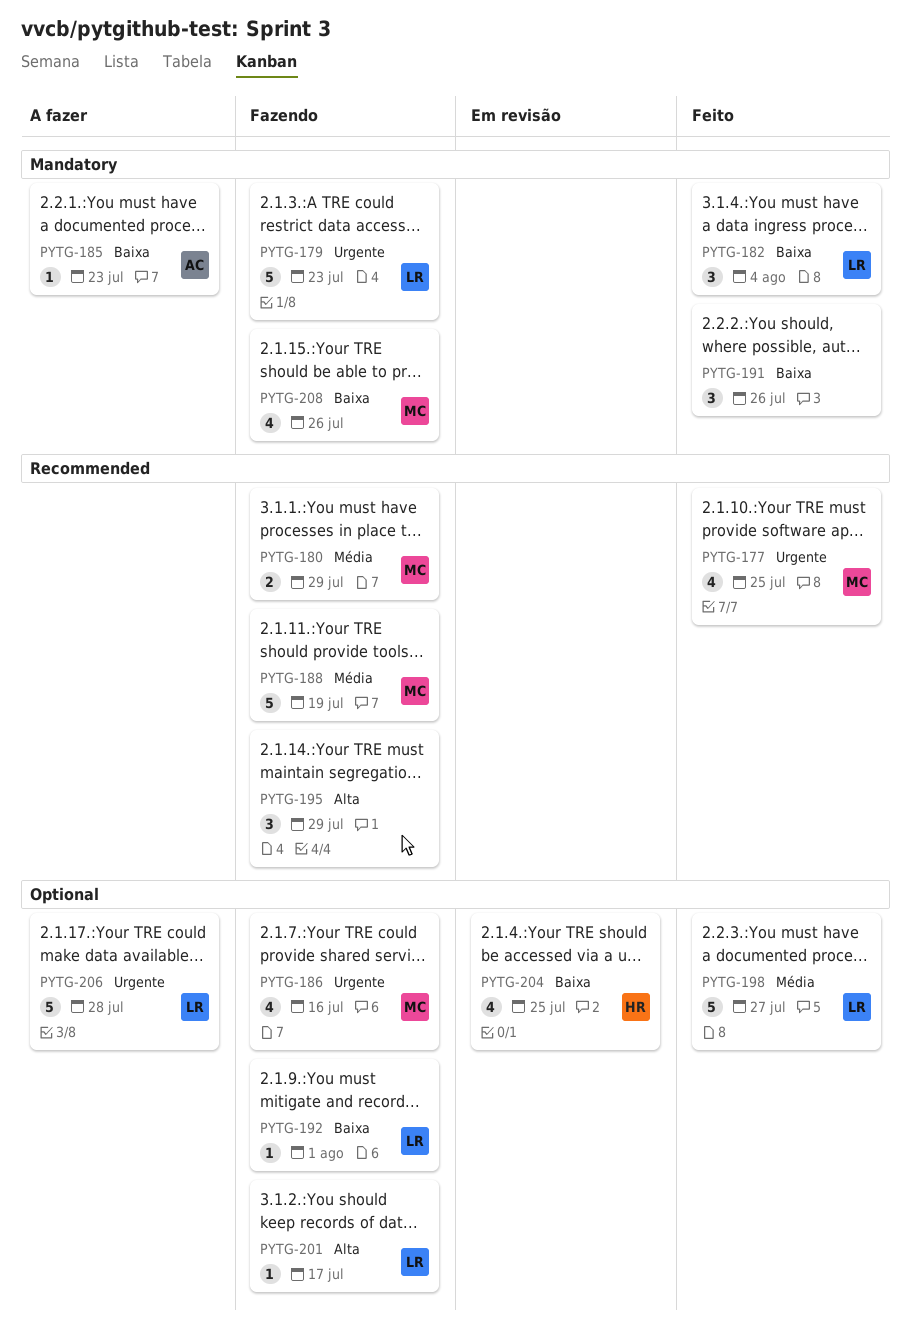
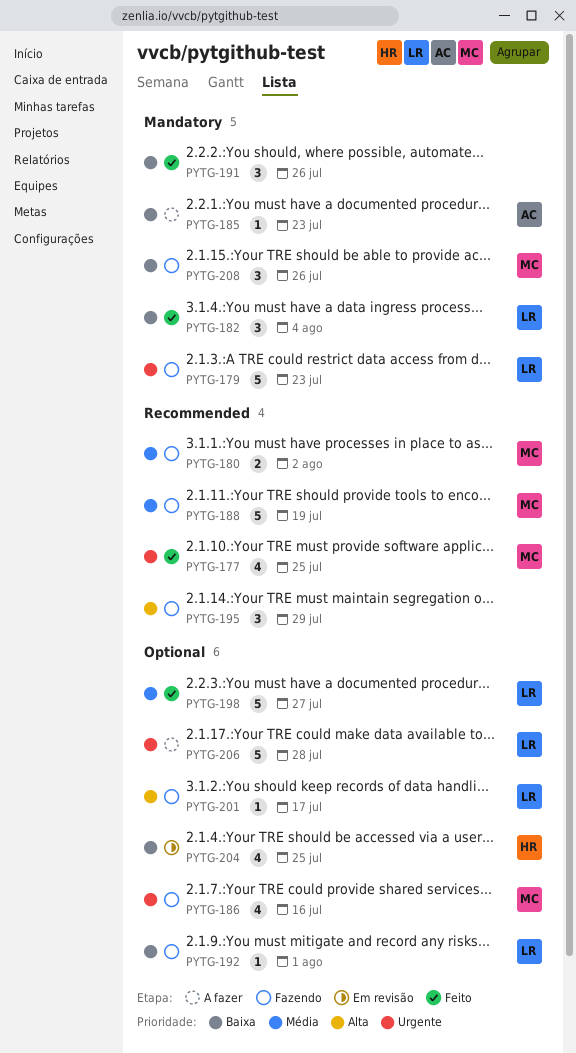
PYTG-180, due: Jul 29 -> Aug 2
PYTG-208, estimate: 4 -> 3

